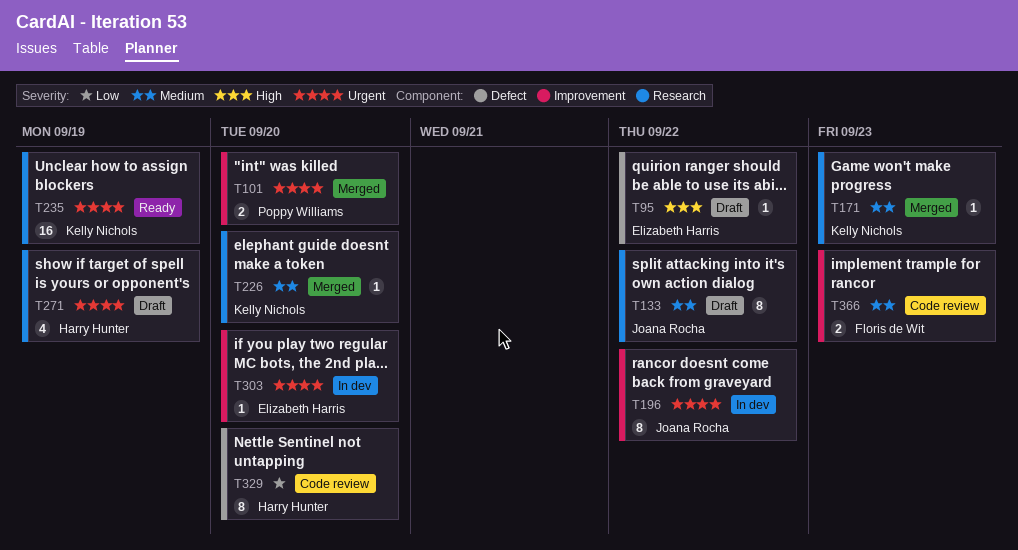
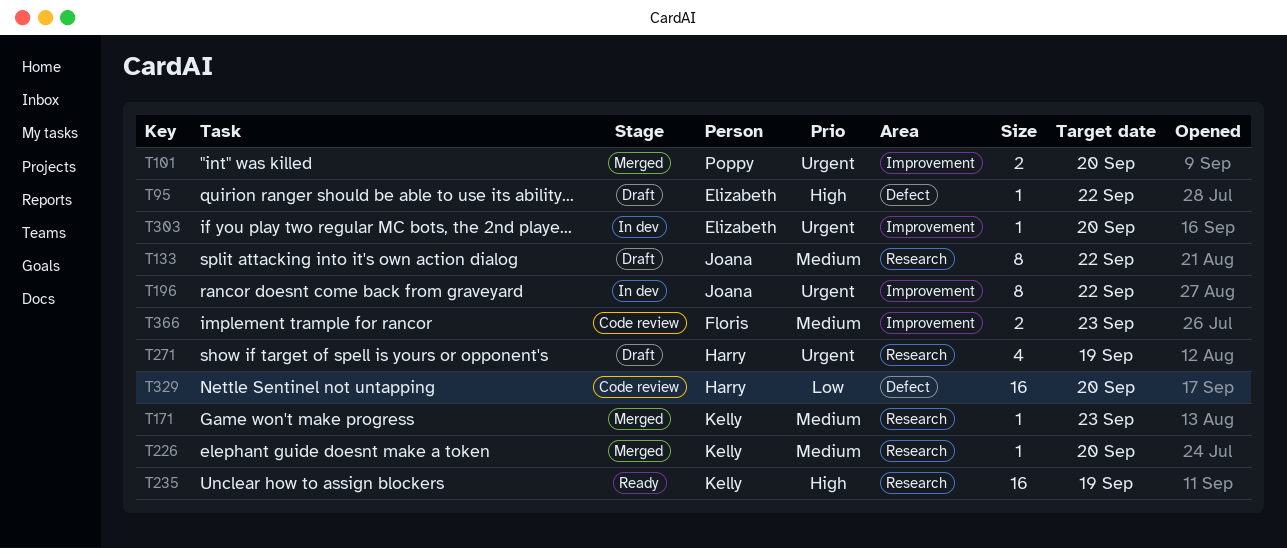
T235, priority: Urgent -> High
T329, estimate: 8 -> 16

